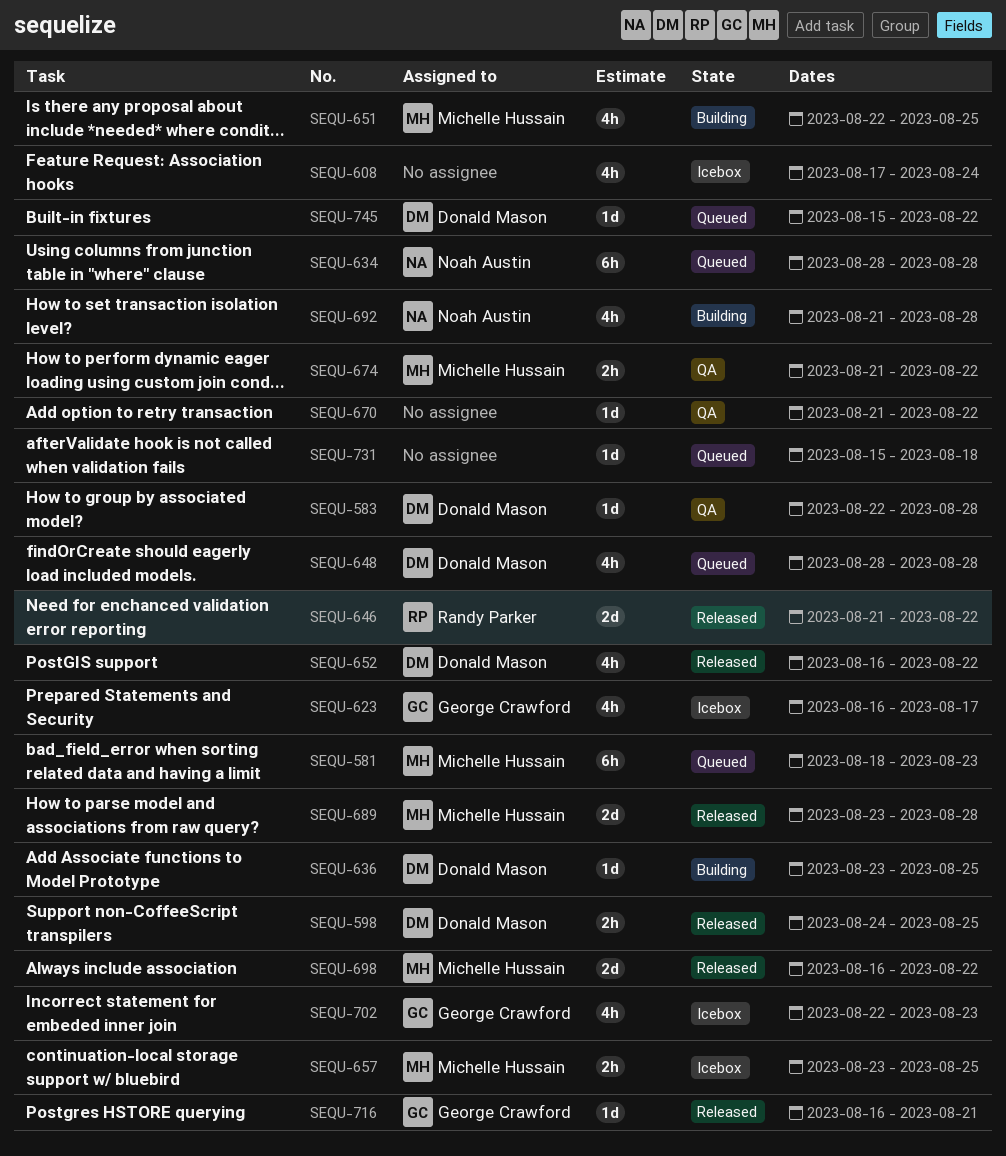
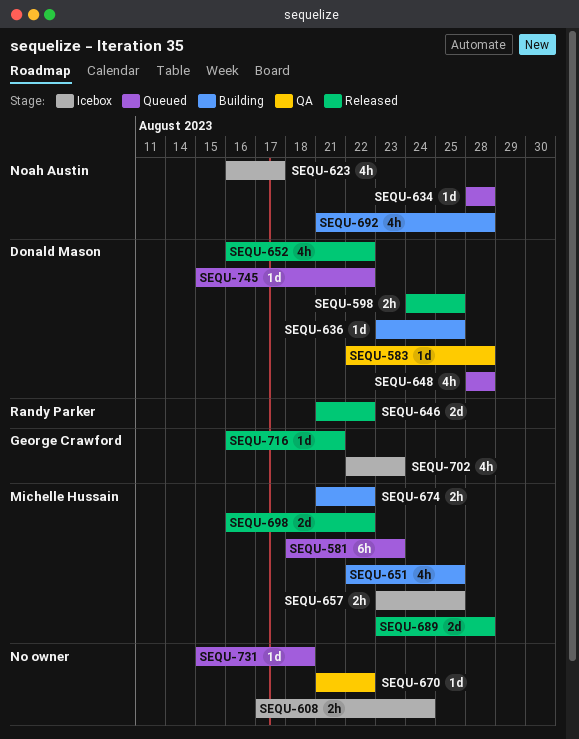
SEQU-608, estimate: 4h -> 2h
SEQU-623, owner: George Crawford -> Noah Austin
SEQU-634, estimate: 6h -> 1d
SEQU-674, status: QA -> Building

